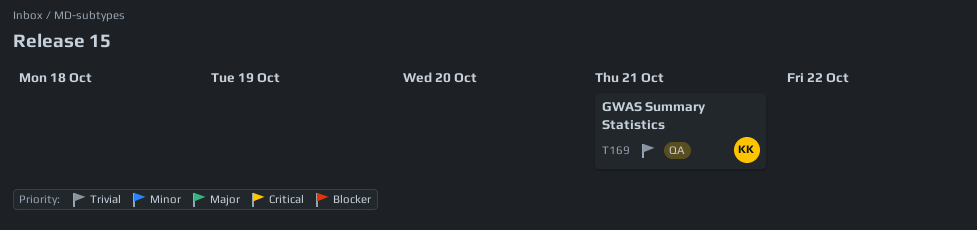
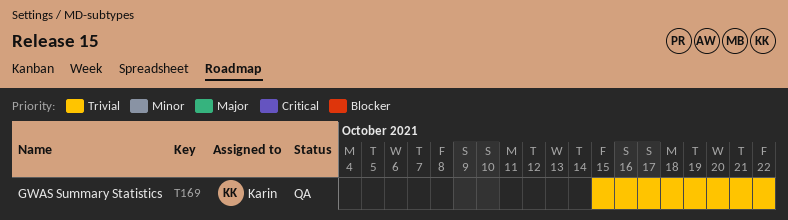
T169, due: Oct 21 -> Oct 22

